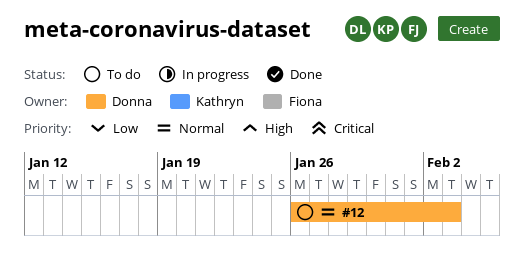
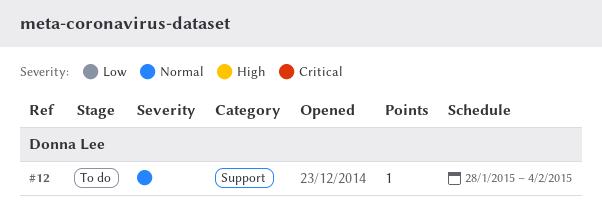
#12, start: Jan 26 -> Jan 28
#12, due: Feb 3 -> Feb 4

